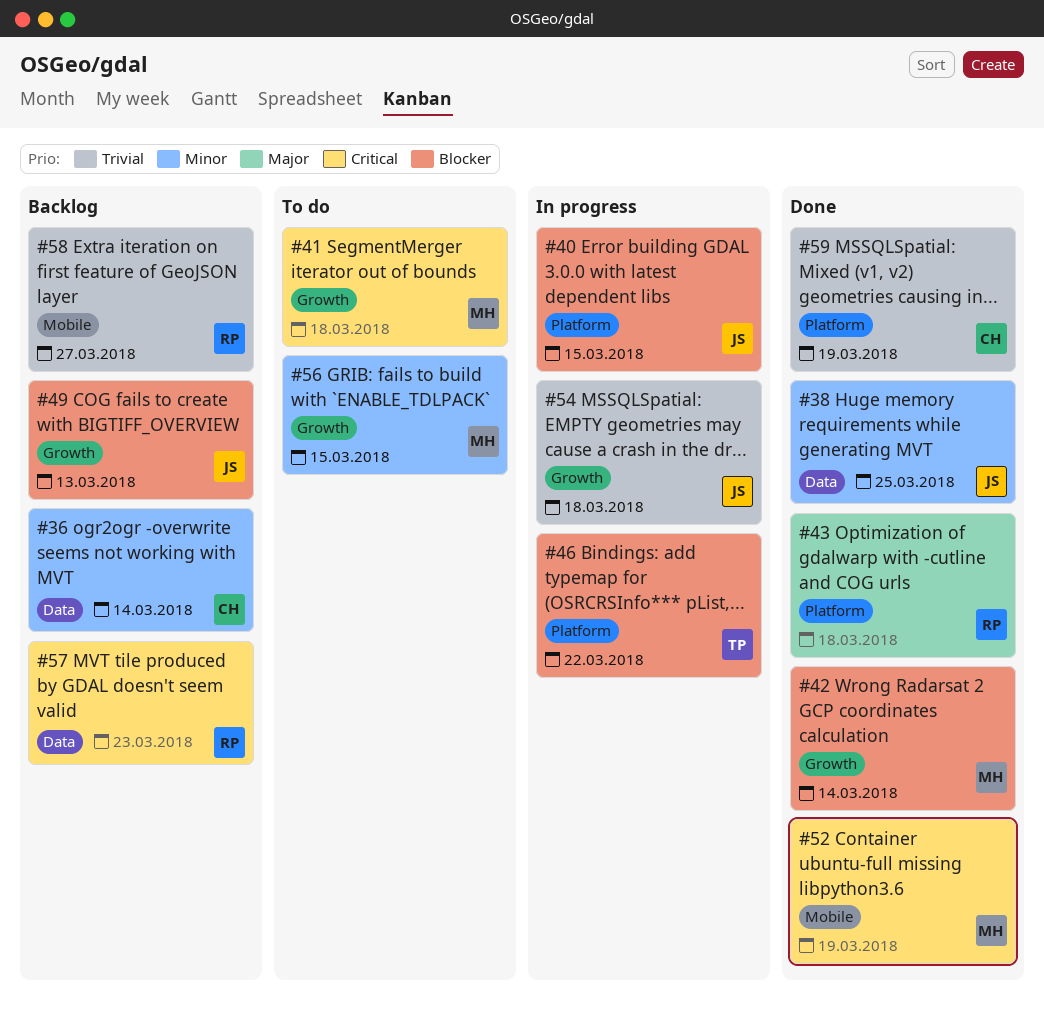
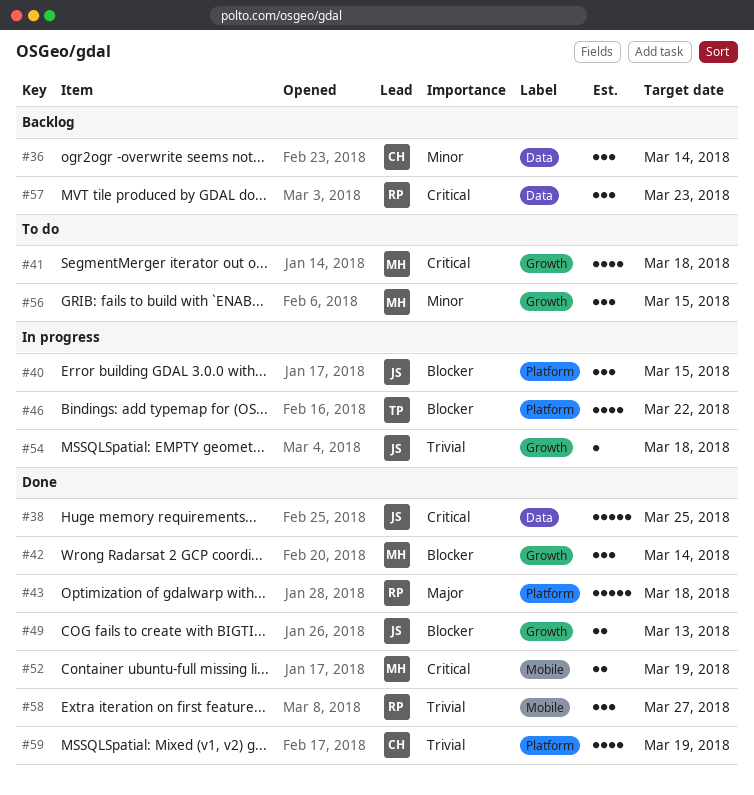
#38, priority: Minor -> Critical
#49, status: Backlog -> Done
#58, status: Backlog -> Done

